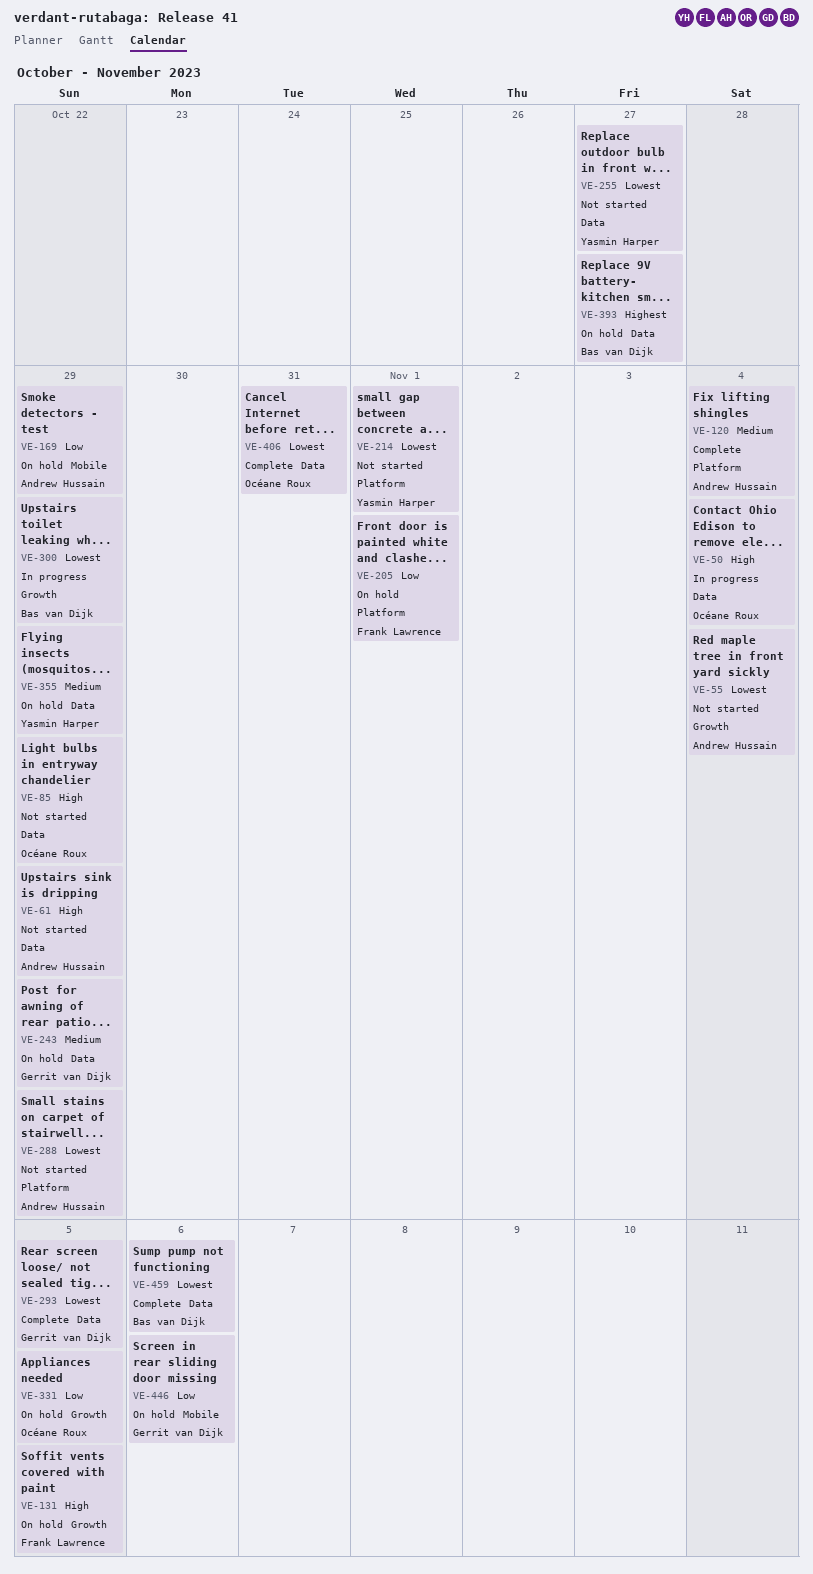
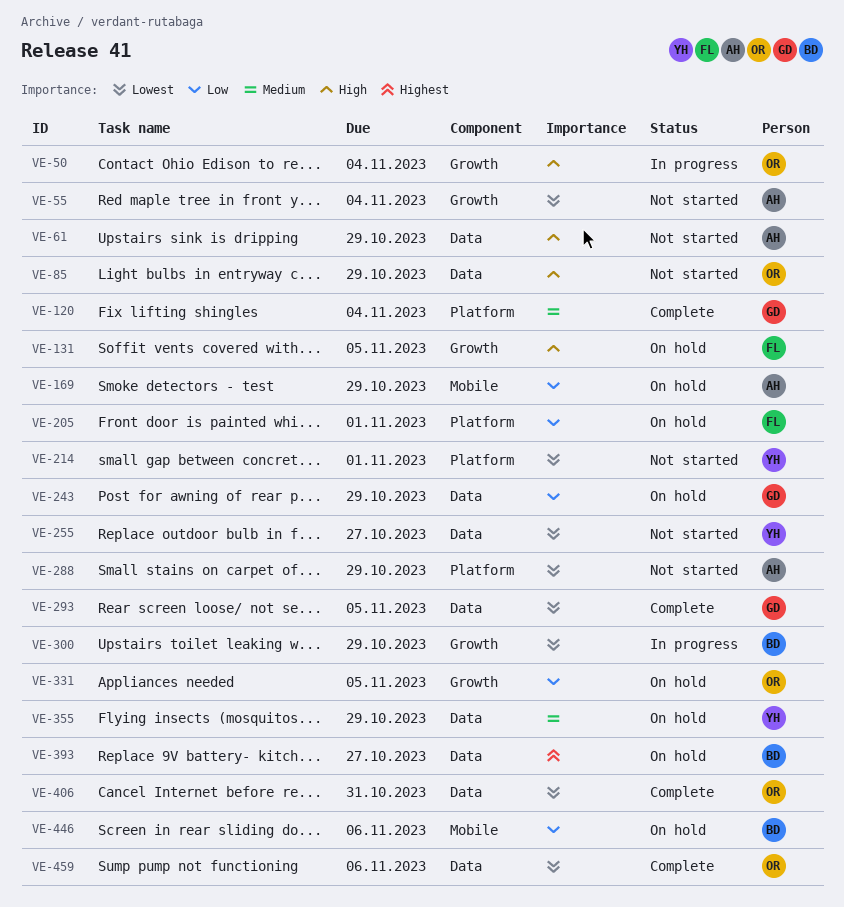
VE-50, label: Data -> Growth
VE-120, owner: Andrew Hussain -> Gerrit van Dijk
VE-243, priority: Medium -> Low
VE-446, owner: Gerrit van Dijk -> Bas van Dijk
VE-459, owner: Bas van Dijk -> Océane Roux

